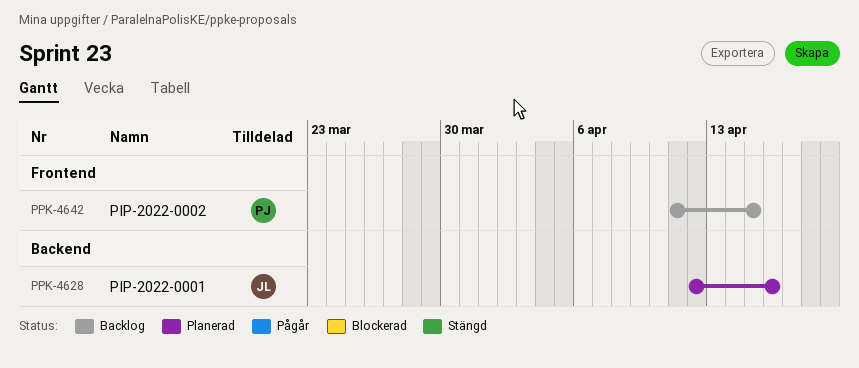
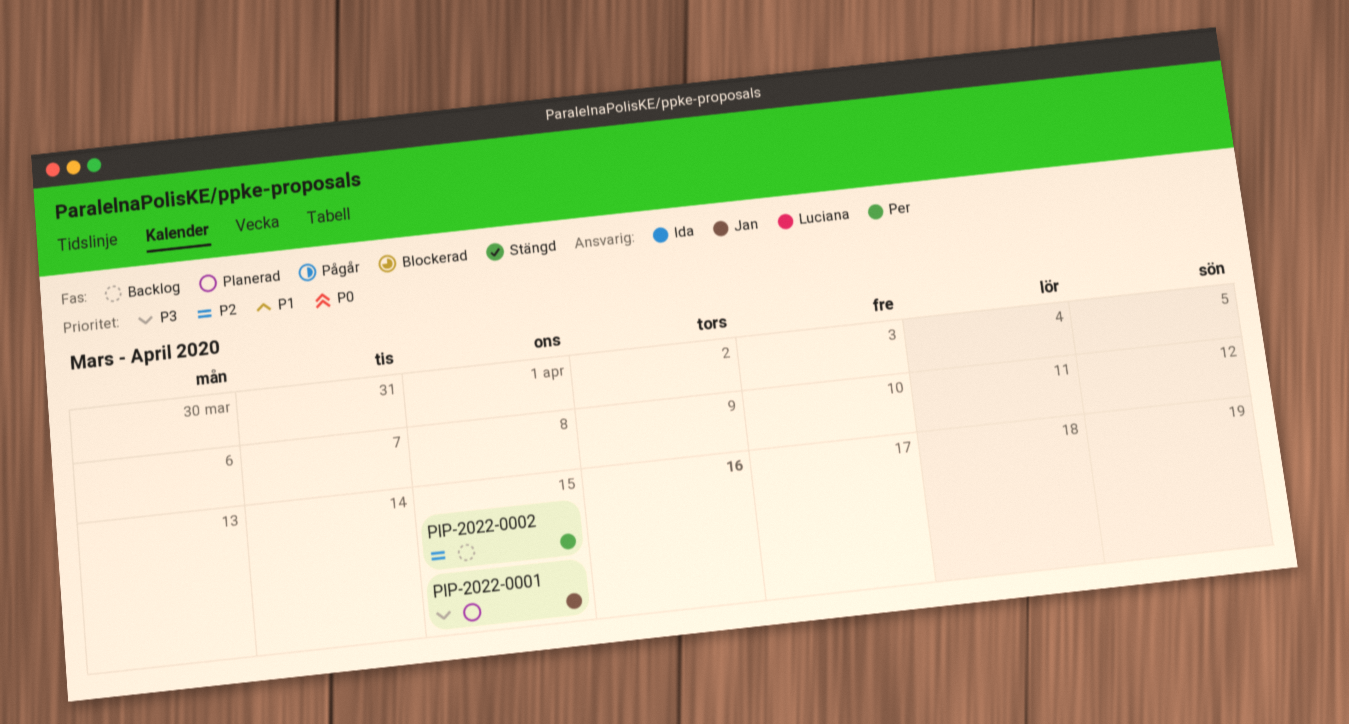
PIP-2022-0001, due: Apr 16 -> Apr 15

